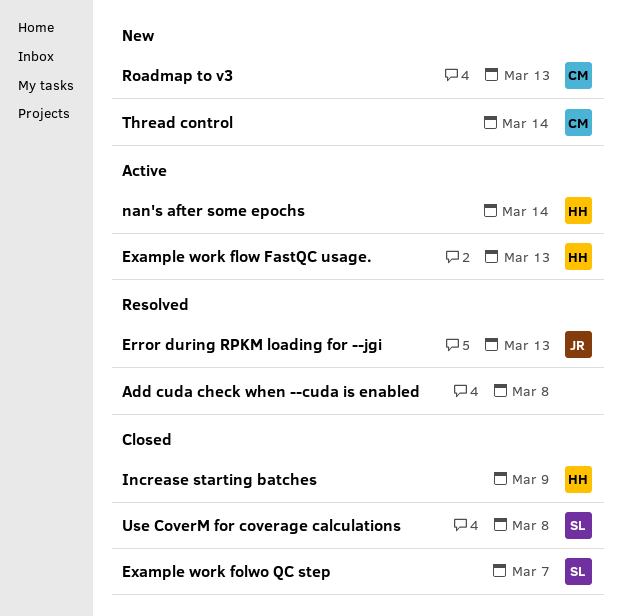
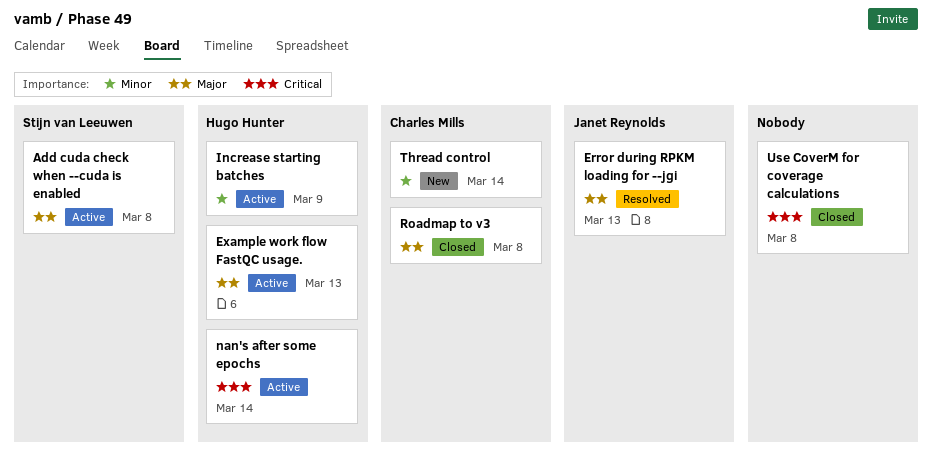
Add cuda check when --cuda is enabled, status: Resolved -> Active
Add cuda check when --cuda is enabled, owner: none -> Stijn van Leeuwen
Example work folwo QC step: present -> none
Increase starting batches, status: Closed -> Active
Roadmap to v3, status: New -> Closed
Roadmap to v3, due: Mar 13 -> Mar 8
Use CoverM for coverage calculations, owner: Stijn van Leeuwen -> none

